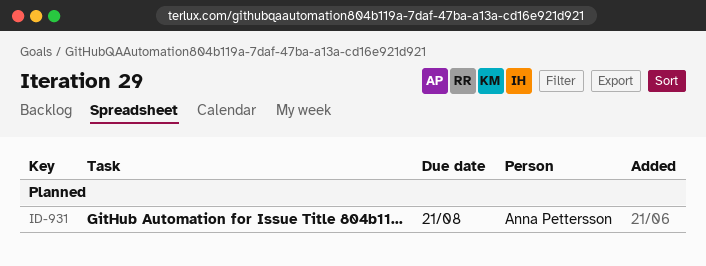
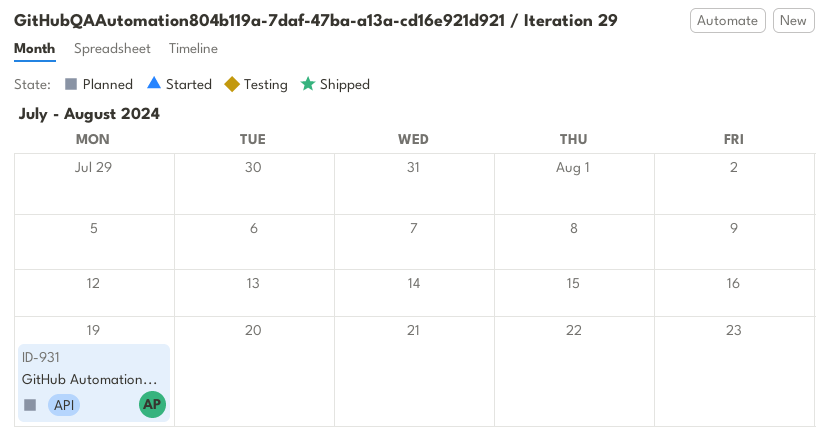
ID-931, due: Aug 21 -> Aug 19

